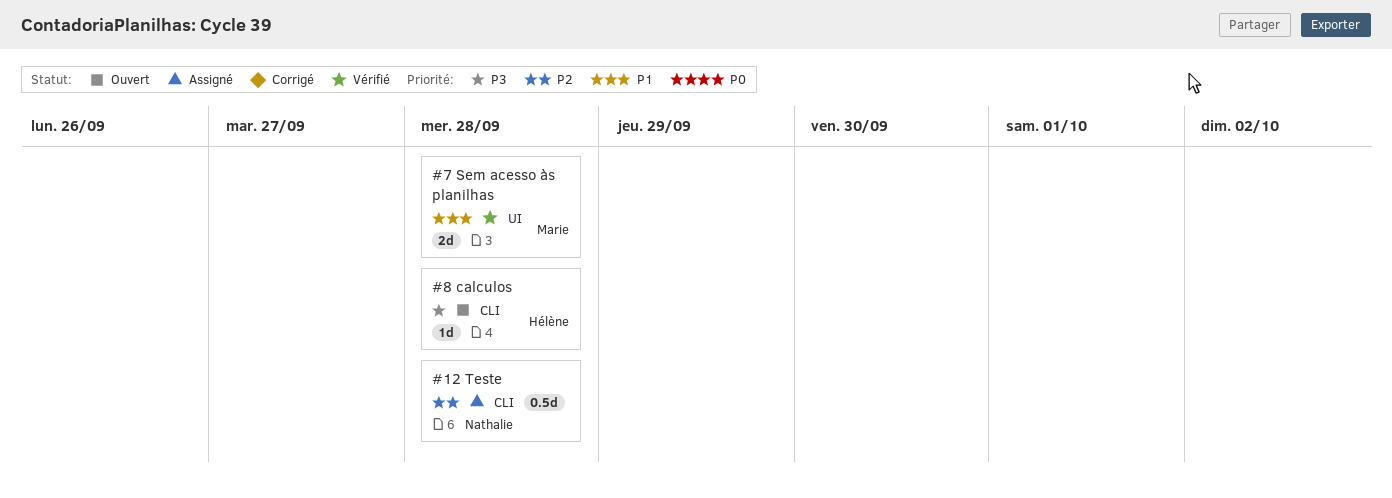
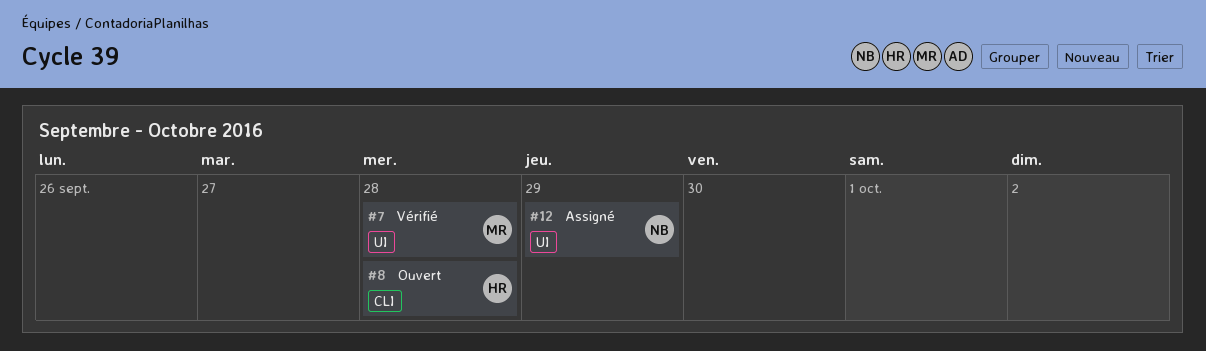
#12, label: CLI -> UI
#12, due: Sep 28 -> Sep 29

